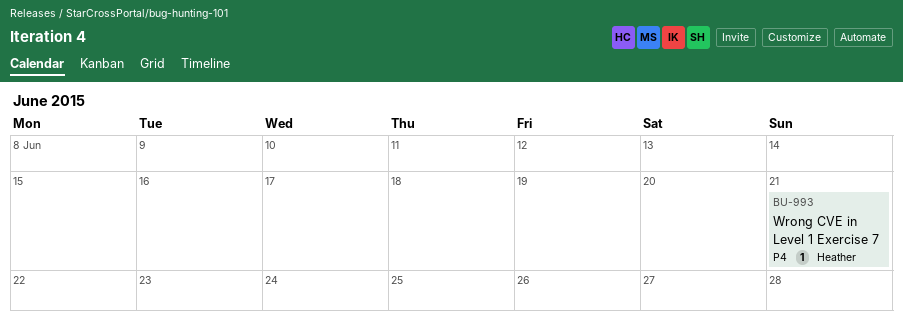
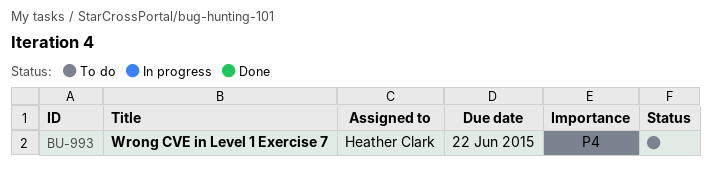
BU-993, due: Jun 21 -> Jun 22

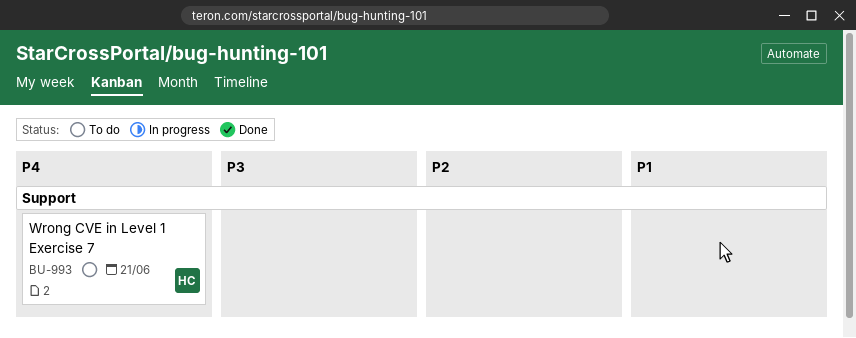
BU-993, due: Jun 22 -> Jun 21

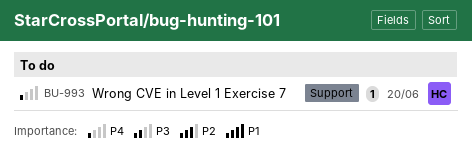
BU-993, due: Jun 21 -> Jun 20

